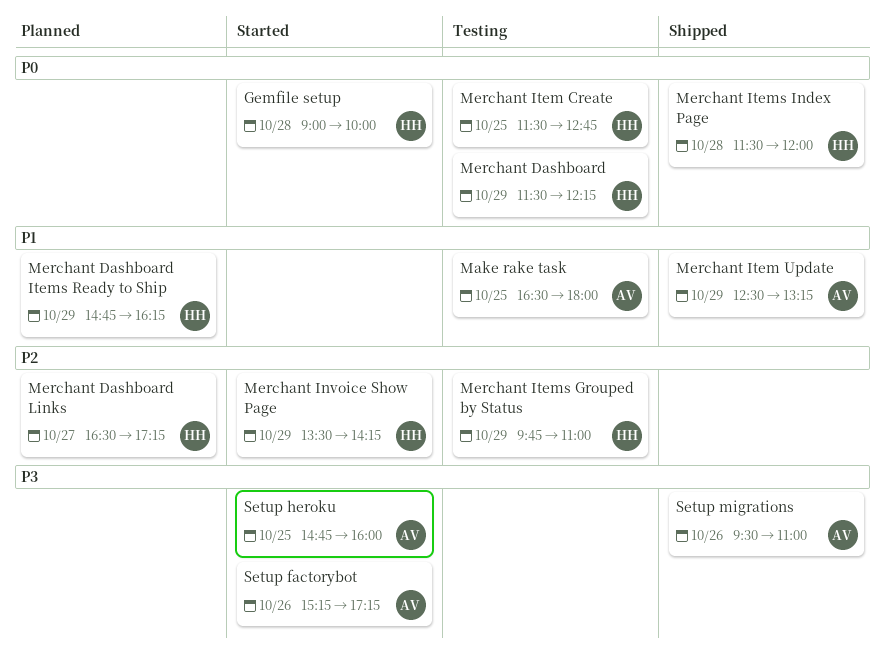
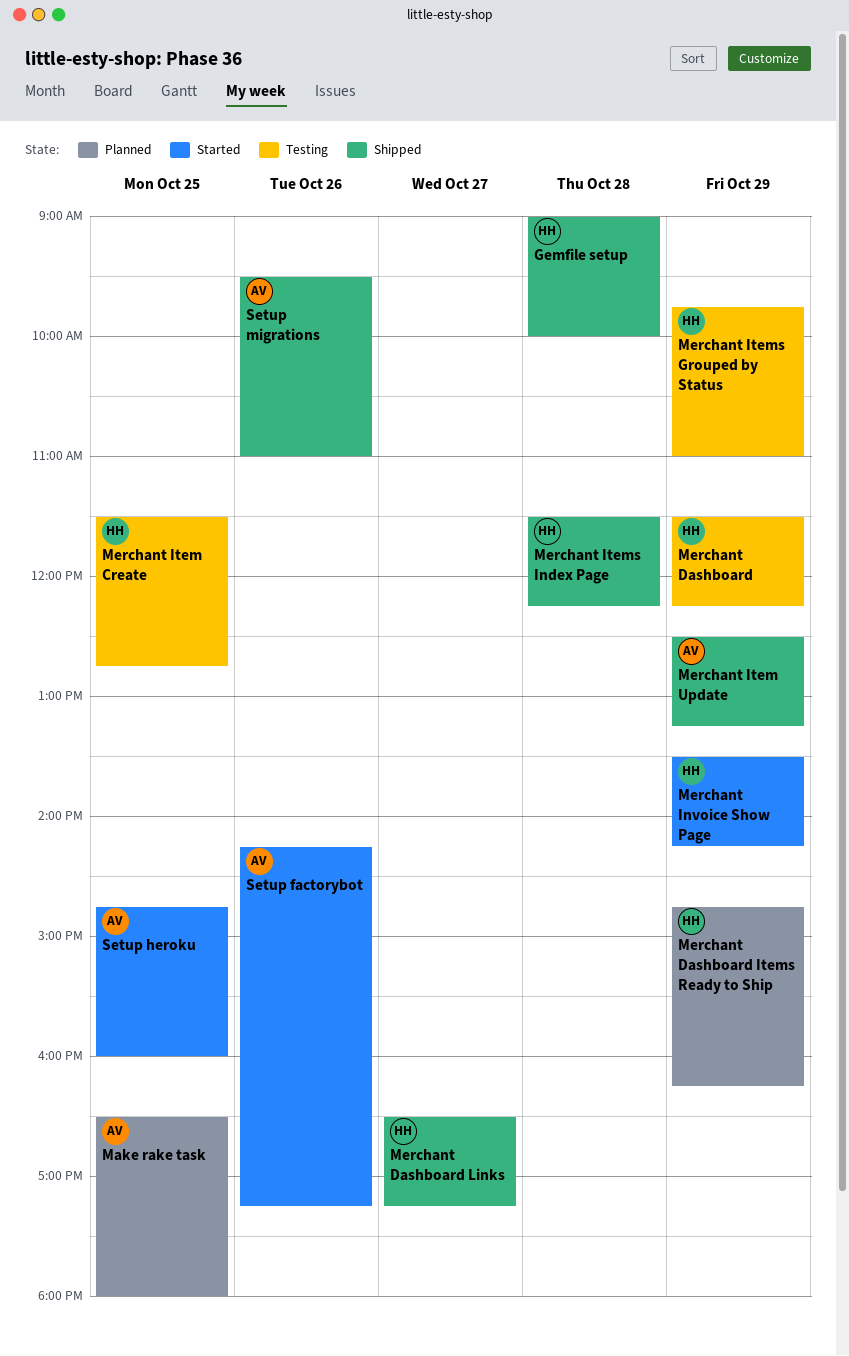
Gemfile setup, status: Started -> Shipped
Make rake task, status: Testing -> Planned
Merchant Dashboard Links, status: Planned -> Shipped
Merchant Items Index Page, ends: 12:00 -> 12:15
Setup factorybot, begins: 15:15 -> 14:15

